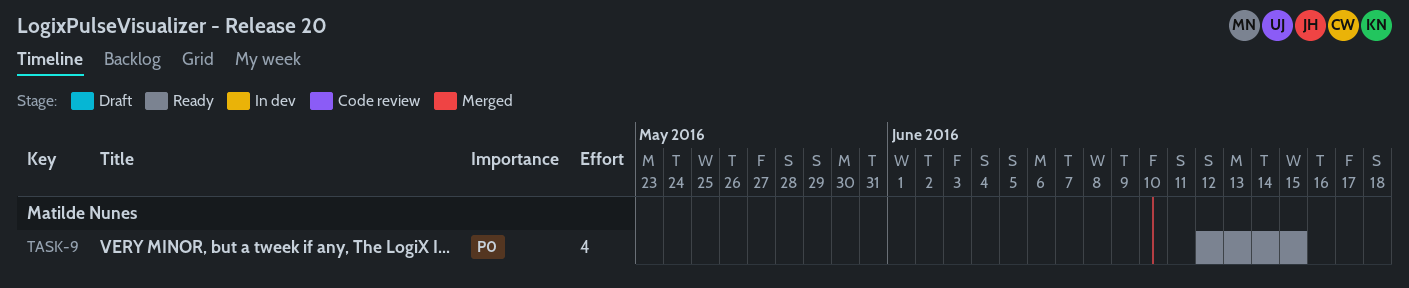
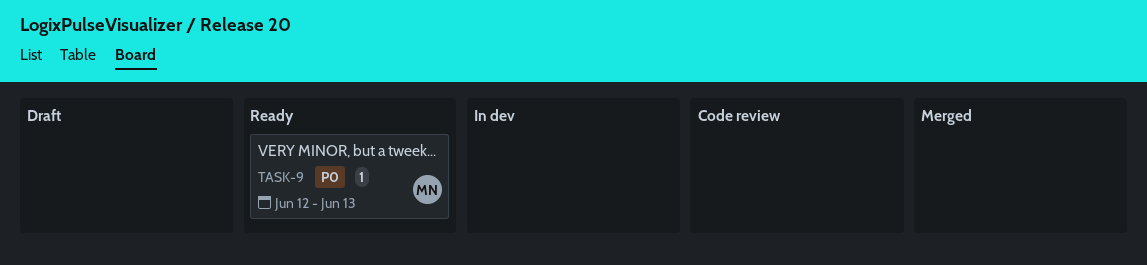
TASK-9, estimate: 4 -> 1
TASK-9, due: Jun 15 -> Jun 13

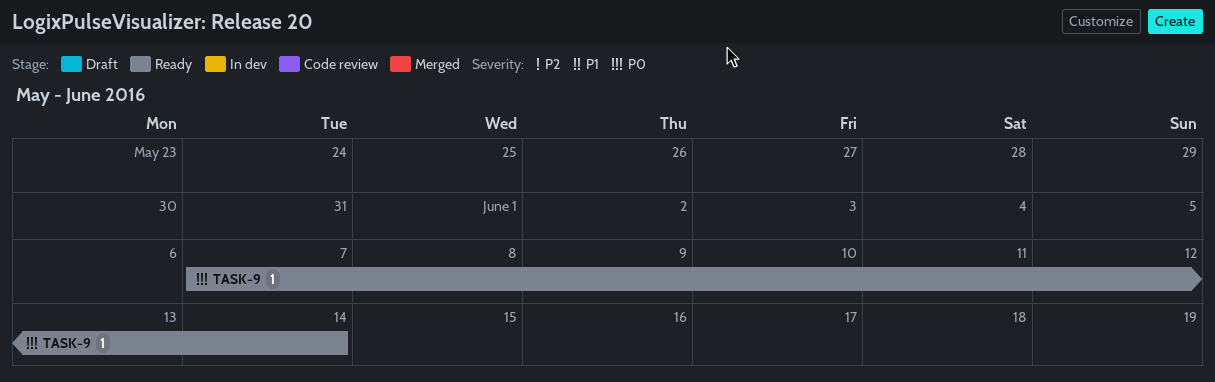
TASK-9, start: Jun 12 -> Jun 7
TASK-9, due: Jun 13 -> Jun 14

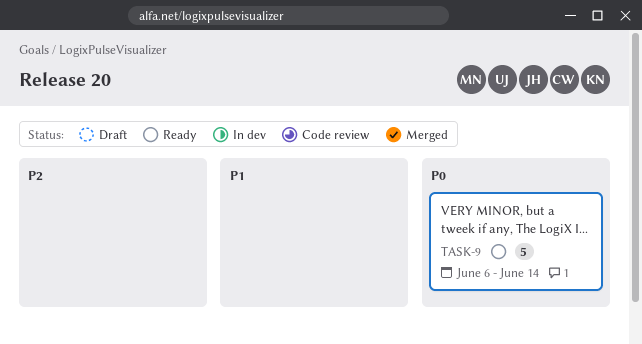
TASK-9, estimate: 1 -> 5
TASK-9, start: Jun 7 -> Jun 6

